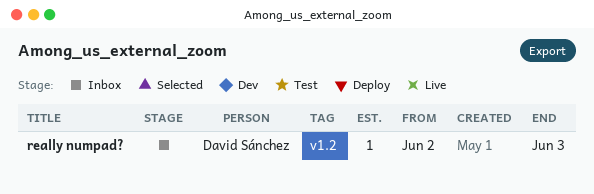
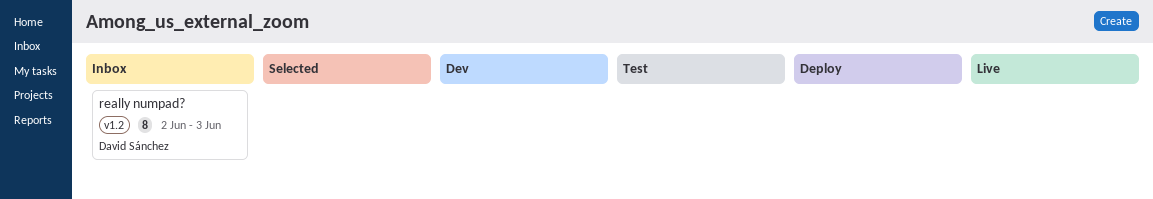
really numpad?, estimate: 1 -> 8

